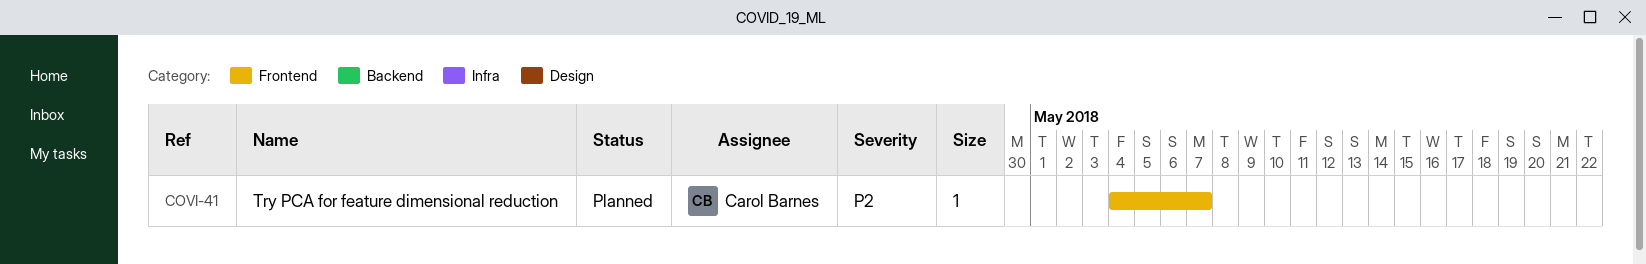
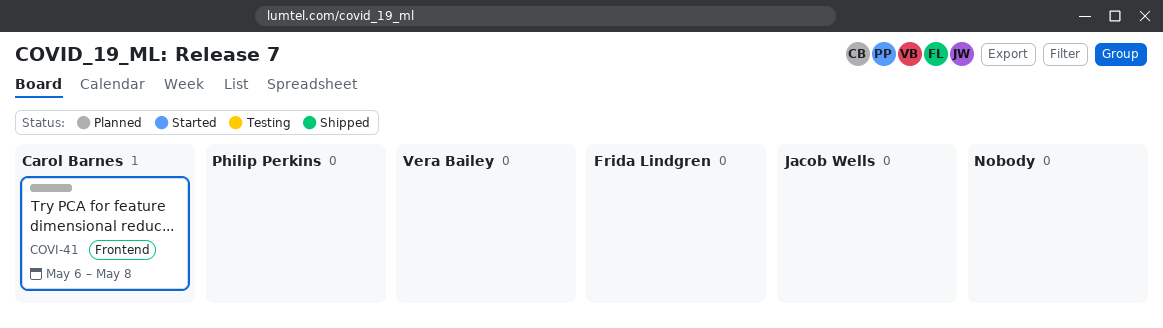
COVI-41, start: May 4 -> May 6
COVI-41, due: May 7 -> May 8

